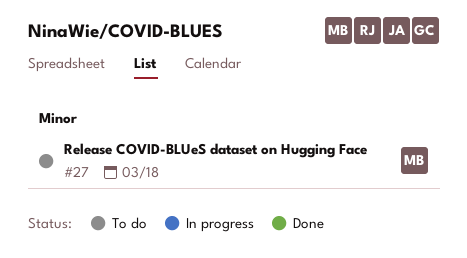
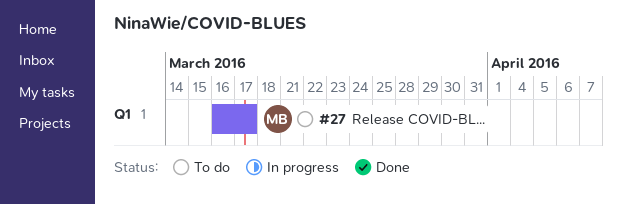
#27, due: Mar 18 -> Mar 17

